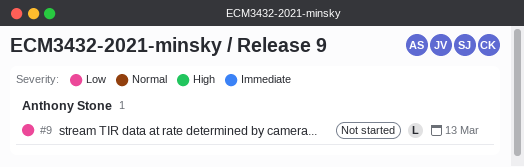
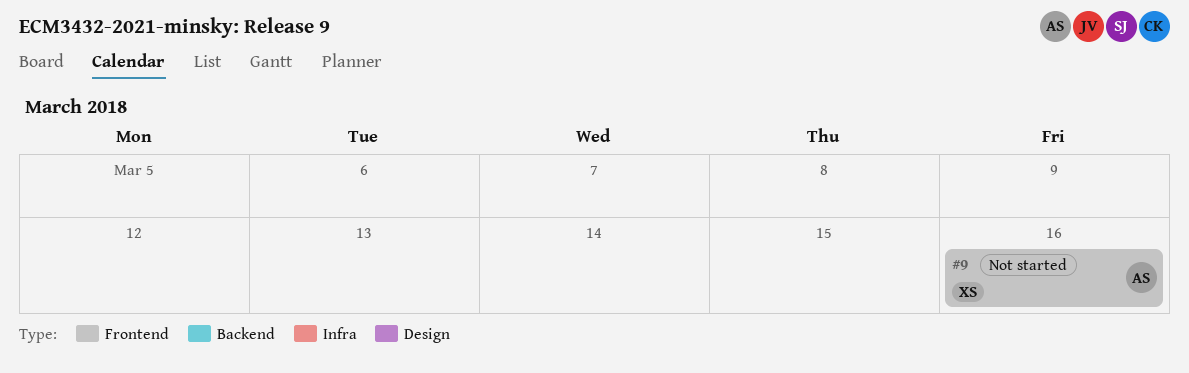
#9, estimate: L -> XS
#9, due: Mar 13 -> Mar 16

